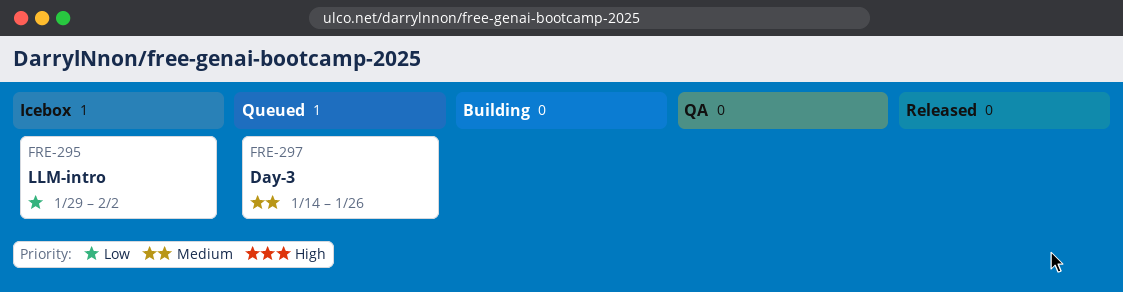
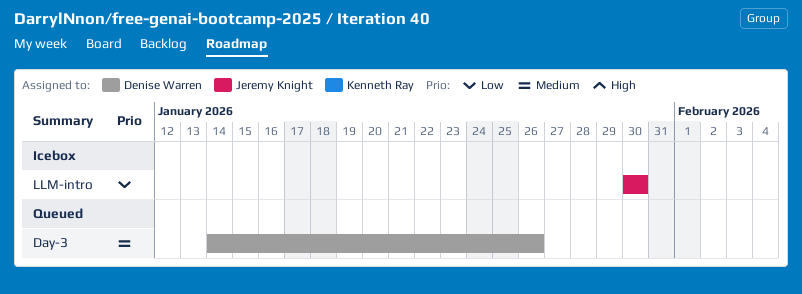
LLM-intro, start: Jan 29 -> Jan 30
LLM-intro, due: Feb 2 -> Jan 30

